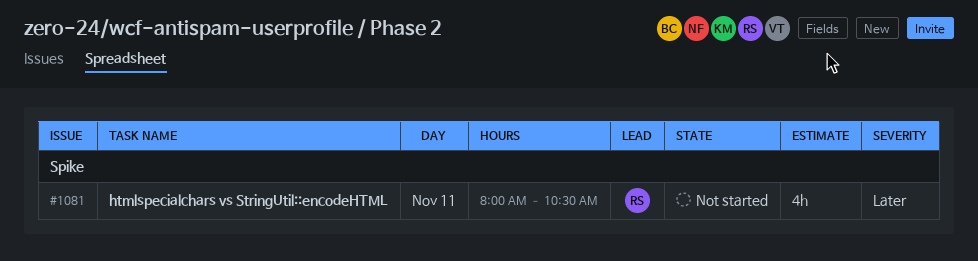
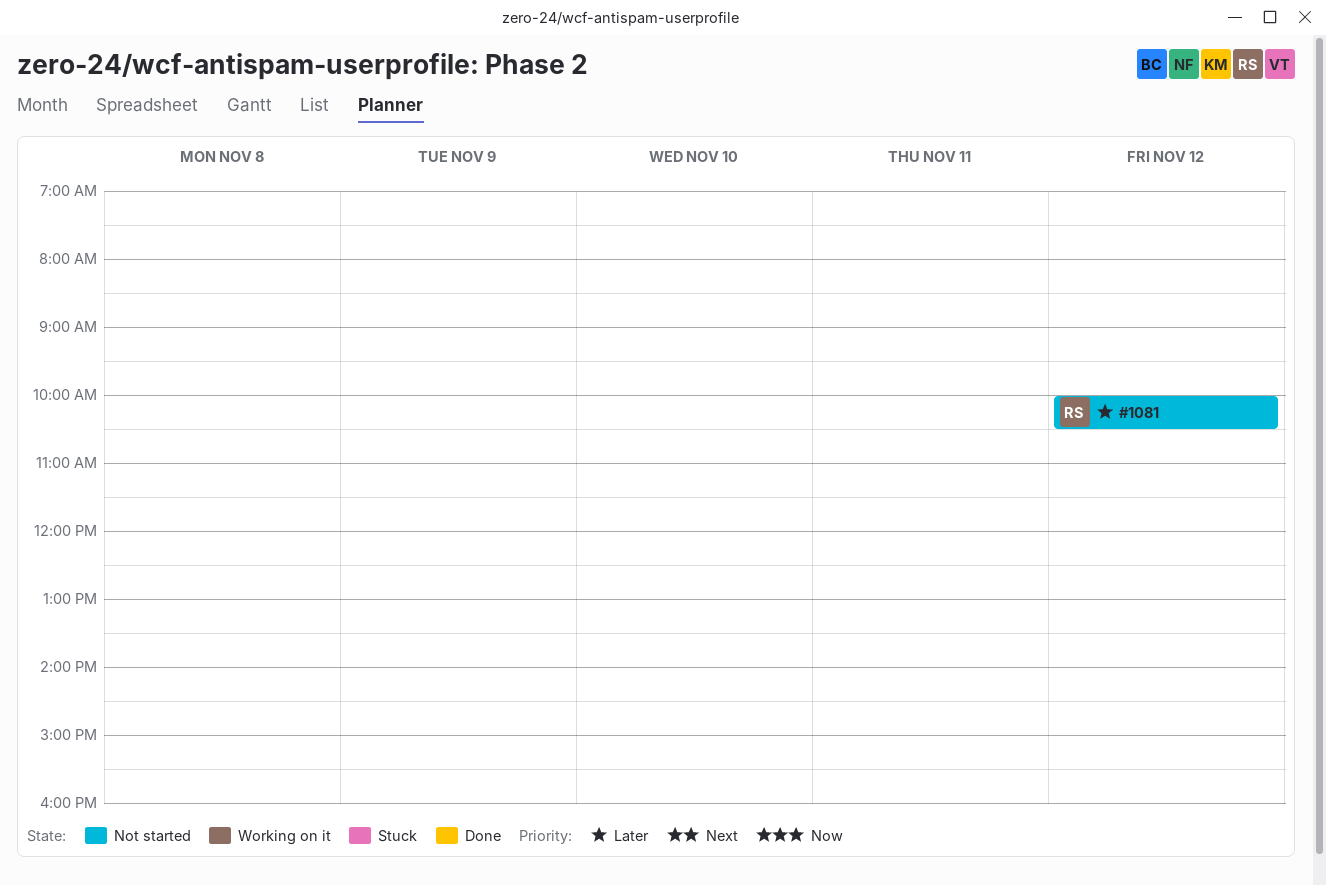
#1081, day: Nov 11 -> Nov 12
#1081, begins: 08:00 -> 10:00

